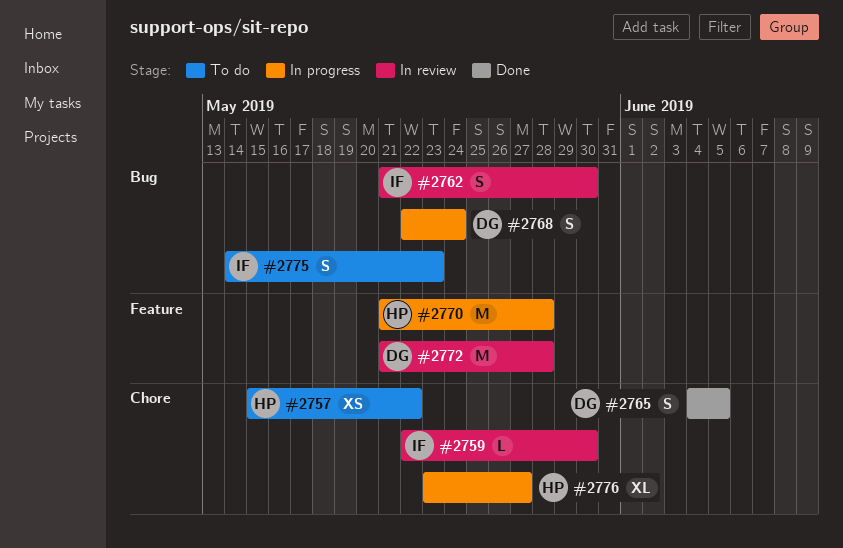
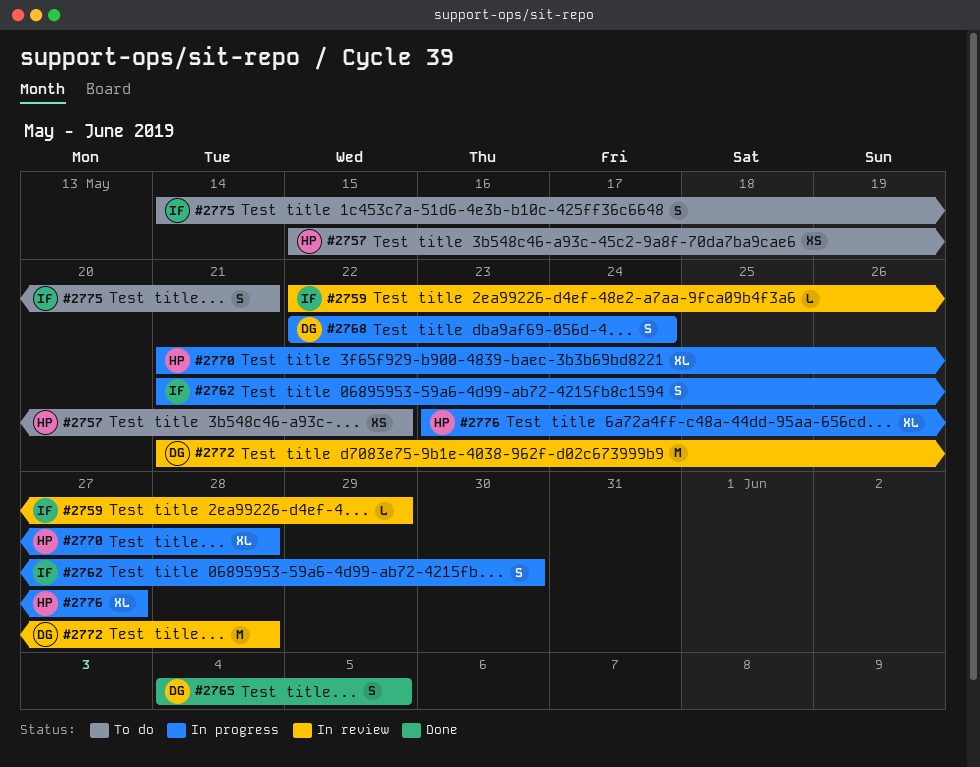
#2759, due: May 30 -> May 29
#2762, status: In review -> In progress
#2770, estimate: M -> XL
#2775, due: May 23 -> May 21

